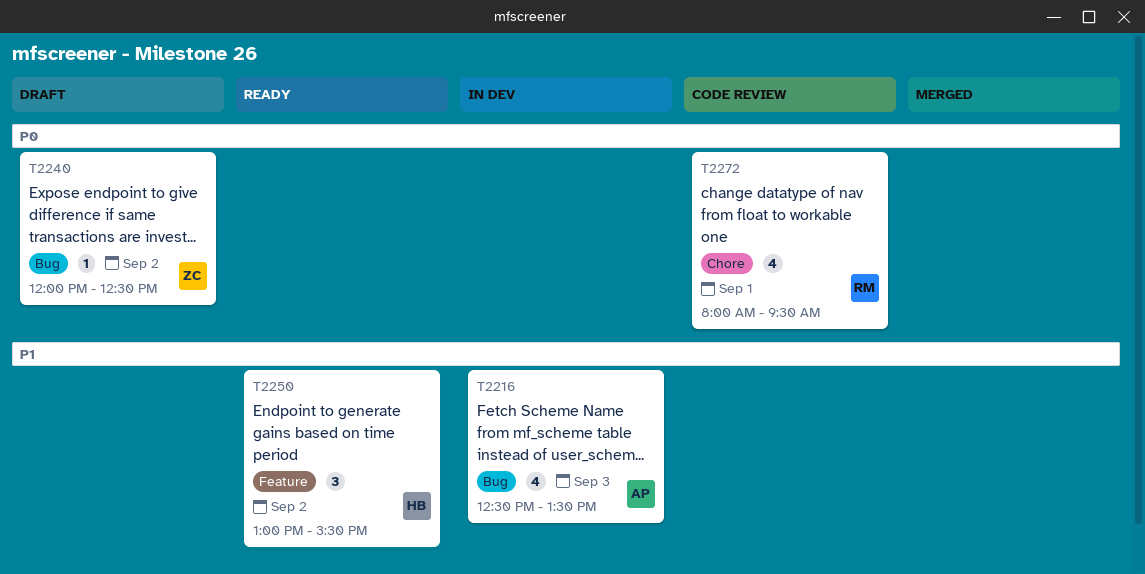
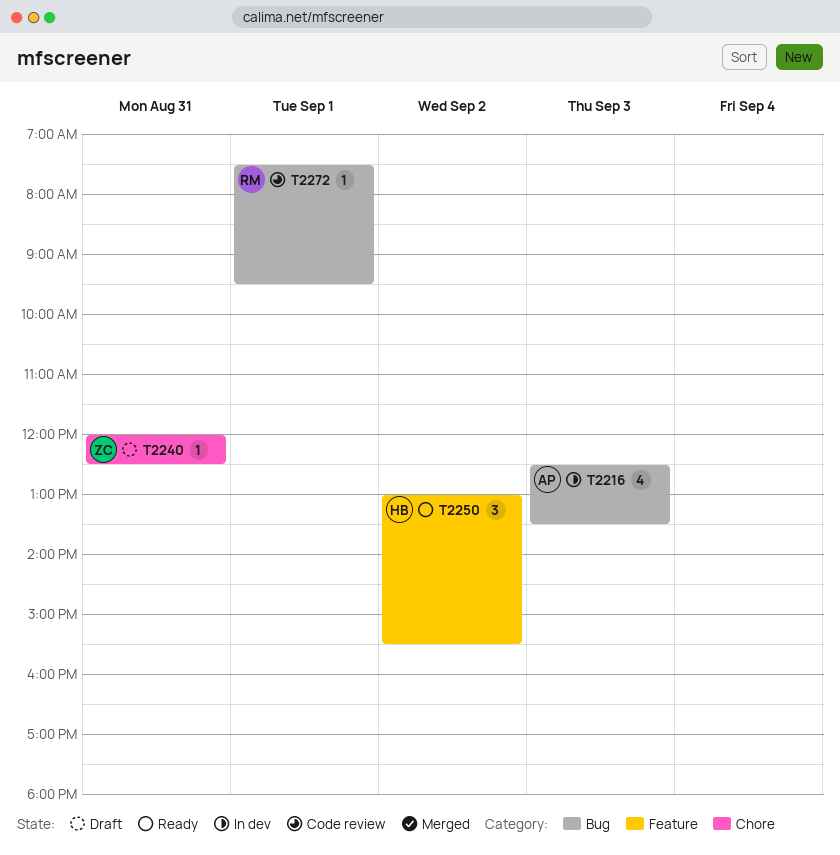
T2240, label: Bug -> Chore
T2240, day: Sep 2 -> Aug 31
T2272, label: Chore -> Bug
T2272, estimate: 4 -> 1
T2272, begins: 08:00 -> 07:30

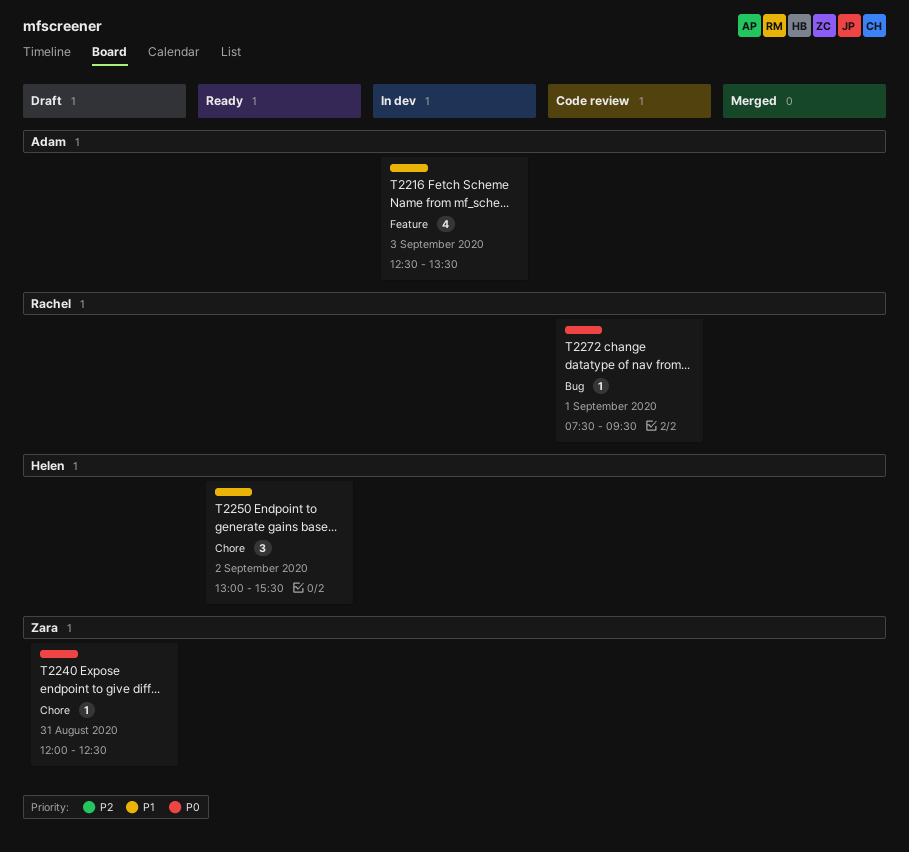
T2216, label: Bug -> Feature
T2250, label: Feature -> Chore

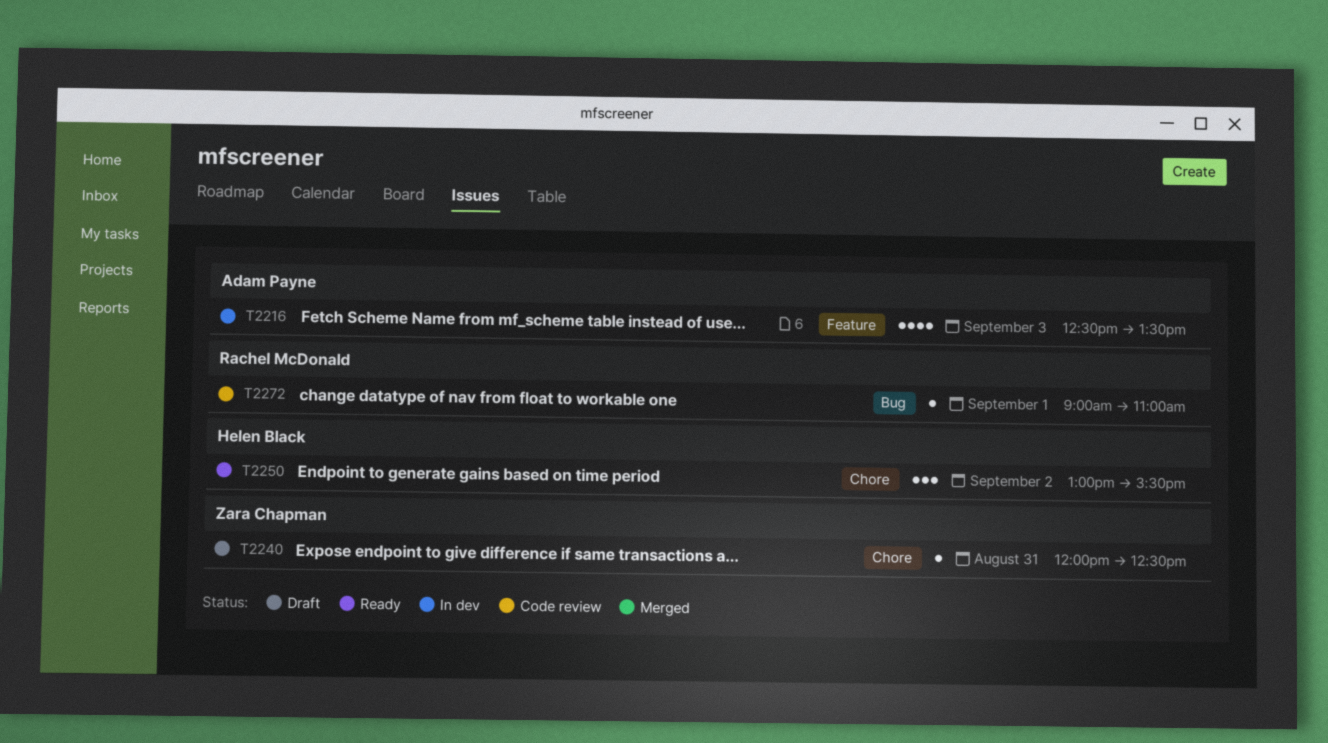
T2272, begins: 07:30 -> 09:00
T2272, ends: 09:30 -> 11:00

